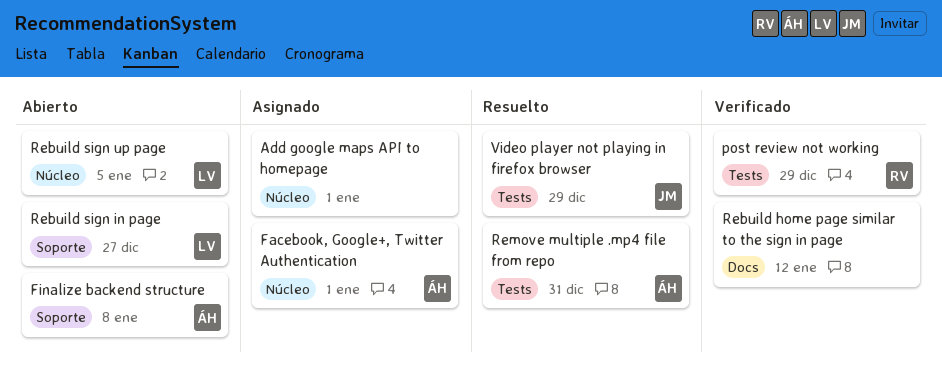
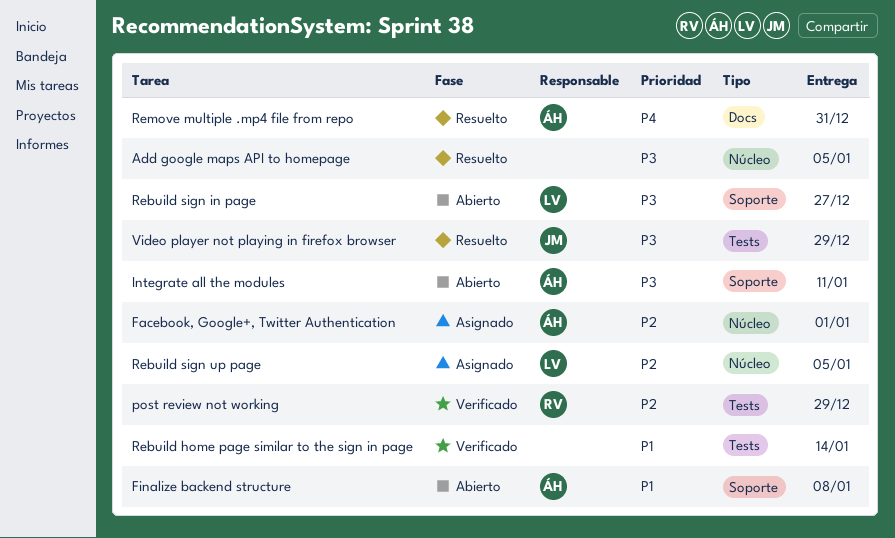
Add google maps API to homepage, status: Asignado -> Resuelto
Add google maps API to homepage, due: Jan 1 -> Jan 5
Integrate all the modules: none -> present
Rebuild home page similar to the sign in page, label: Docs -> Tests
Rebuild home page similar to the sign in page, due: Jan 12 -> Jan 14
Rebuild sign up page, status: Abierto -> Asignado
Remove multiple .mp4 file from repo, label: Tests -> Docs

